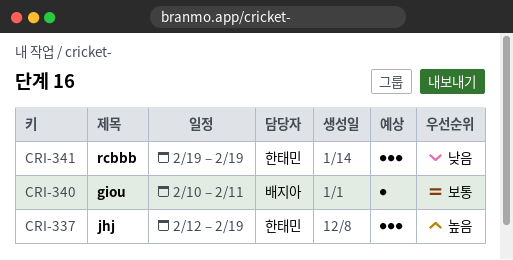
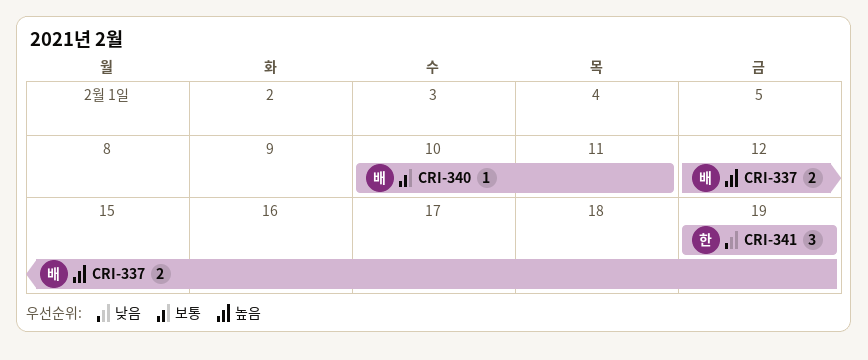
CRI-337, owner: 한태민 -> 배지아
CRI-337, estimate: 3 -> 2

